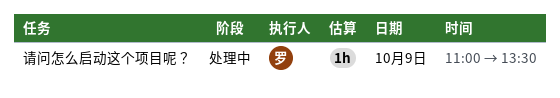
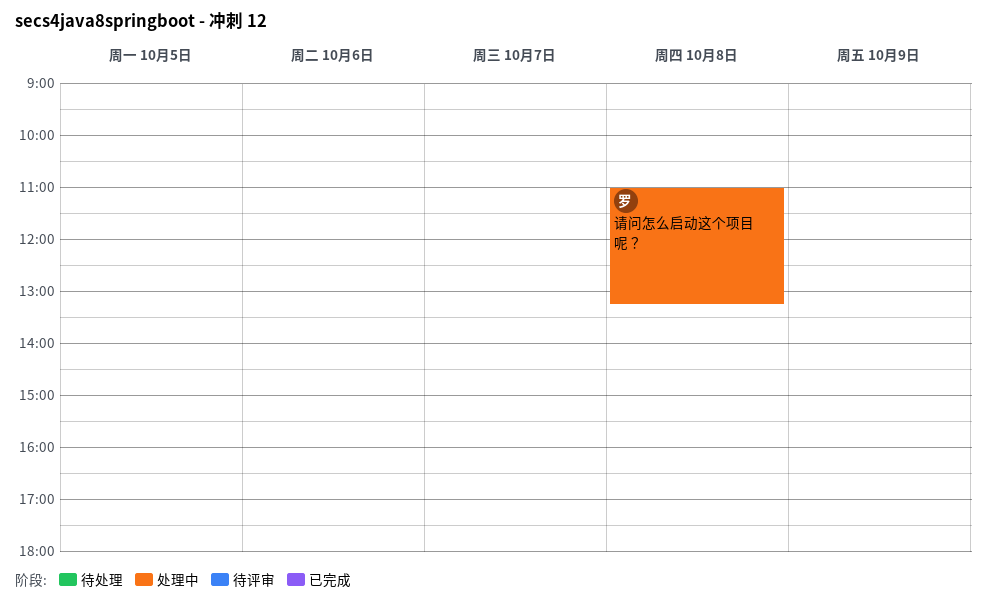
请问怎么启动这个项目呢？, day: Oct 9 -> Oct 8
请问怎么启动这个项目呢？, ends: 13:30 -> 13:15

